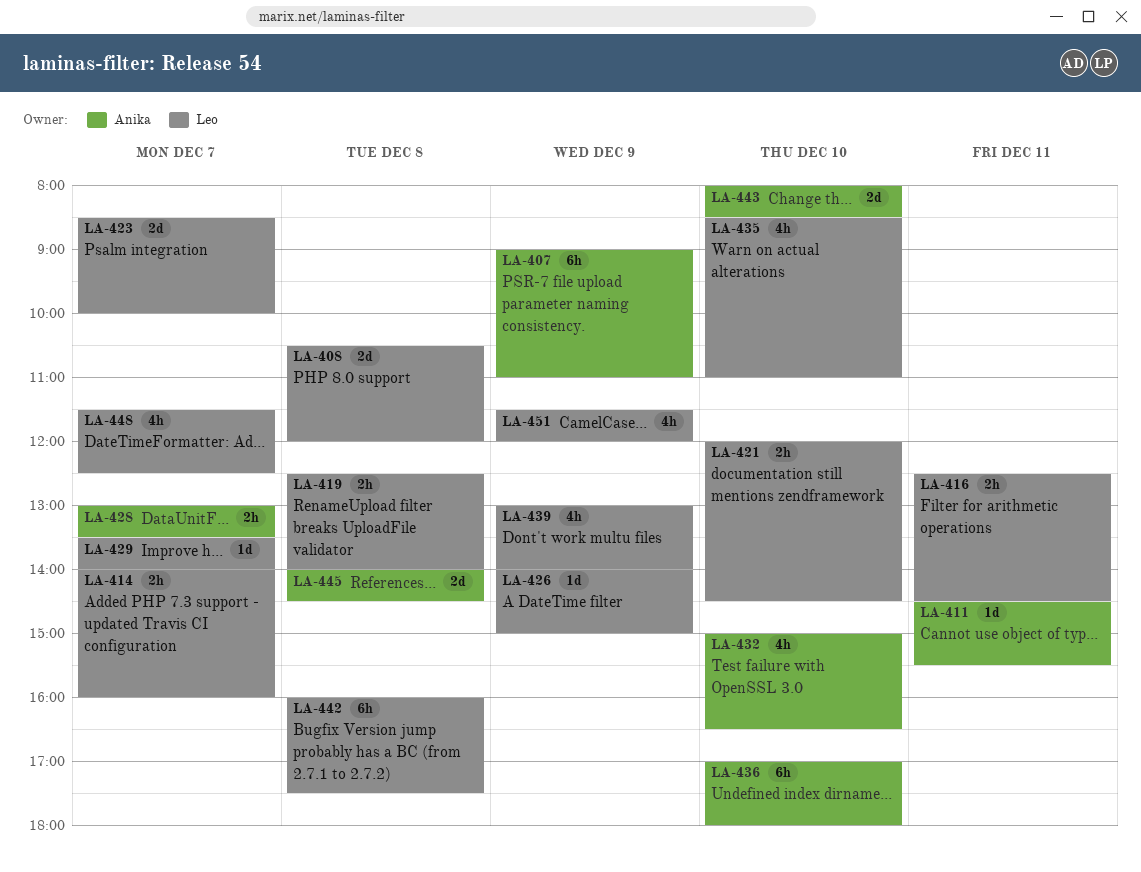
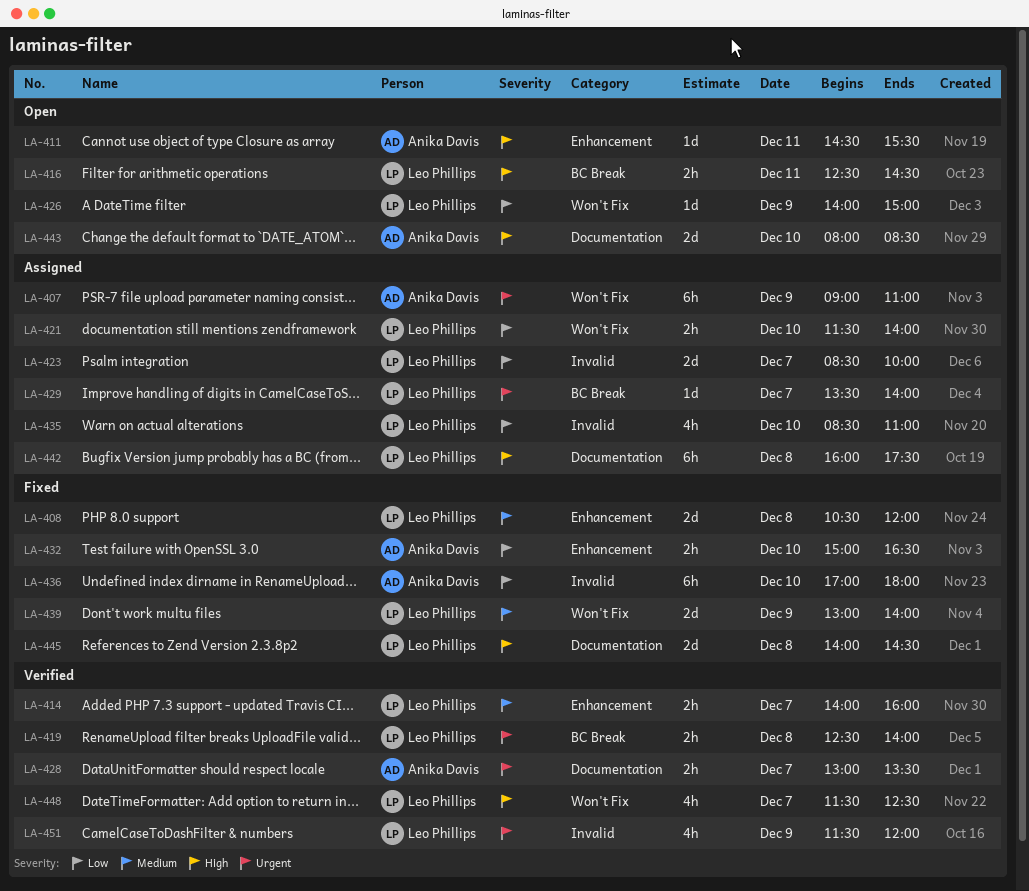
LA-421, begins: 12:00 -> 11:30
LA-421, ends: 14:30 -> 14:00
LA-432, estimate: 4h -> 2h
LA-439, estimate: 4h -> 2d
LA-445, owner: Anika Davis -> Leo Phillips

